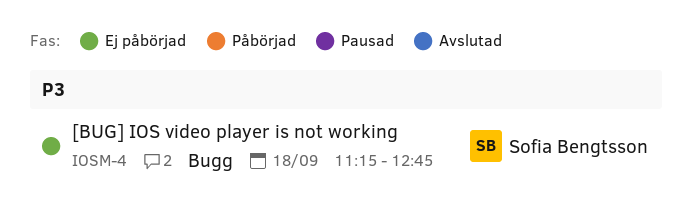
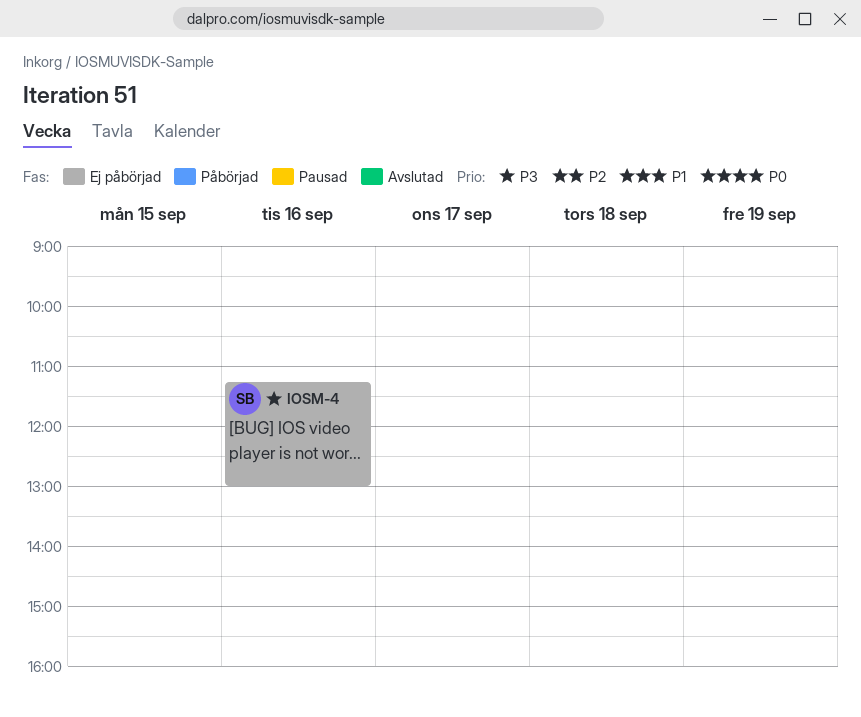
IOSM-4, day: Sep 18 -> Sep 16
IOSM-4, ends: 12:45 -> 13:00

